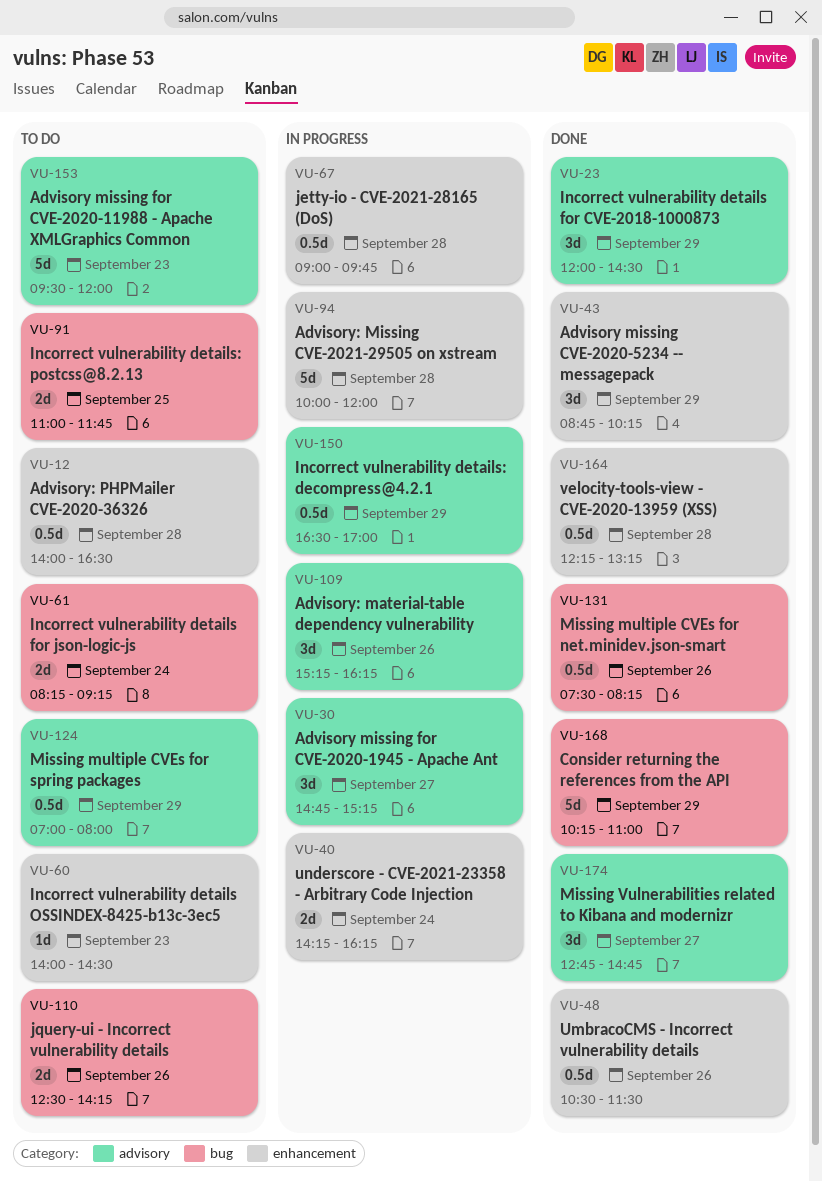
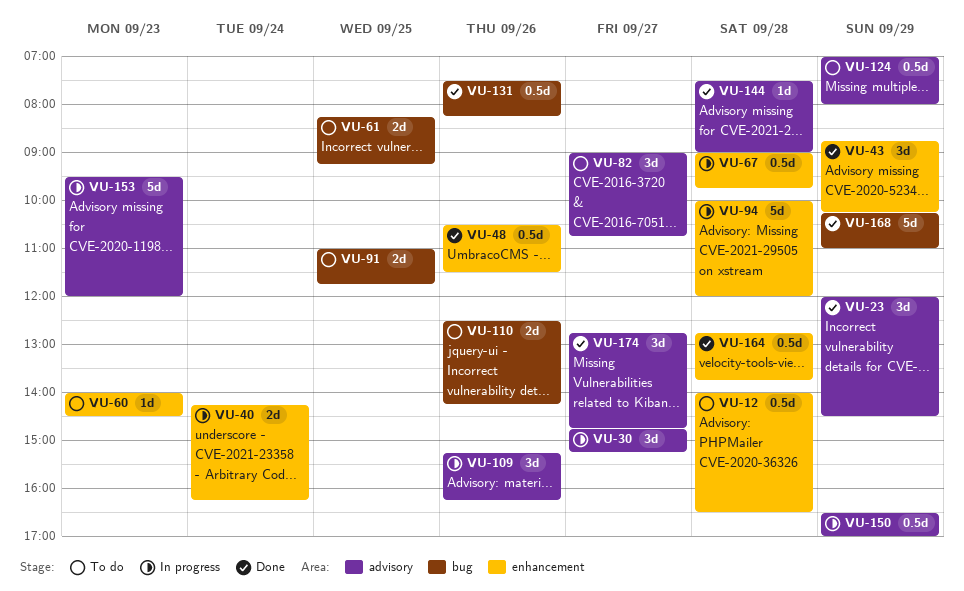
VU-61, day: Sep 24 -> Sep 25
VU-82: none -> present
VU-144: none -> present
VU-153, status: To do -> In progress
VU-164, begins: 12:15 -> 12:45
VU-164, ends: 13:15 -> 13:45

